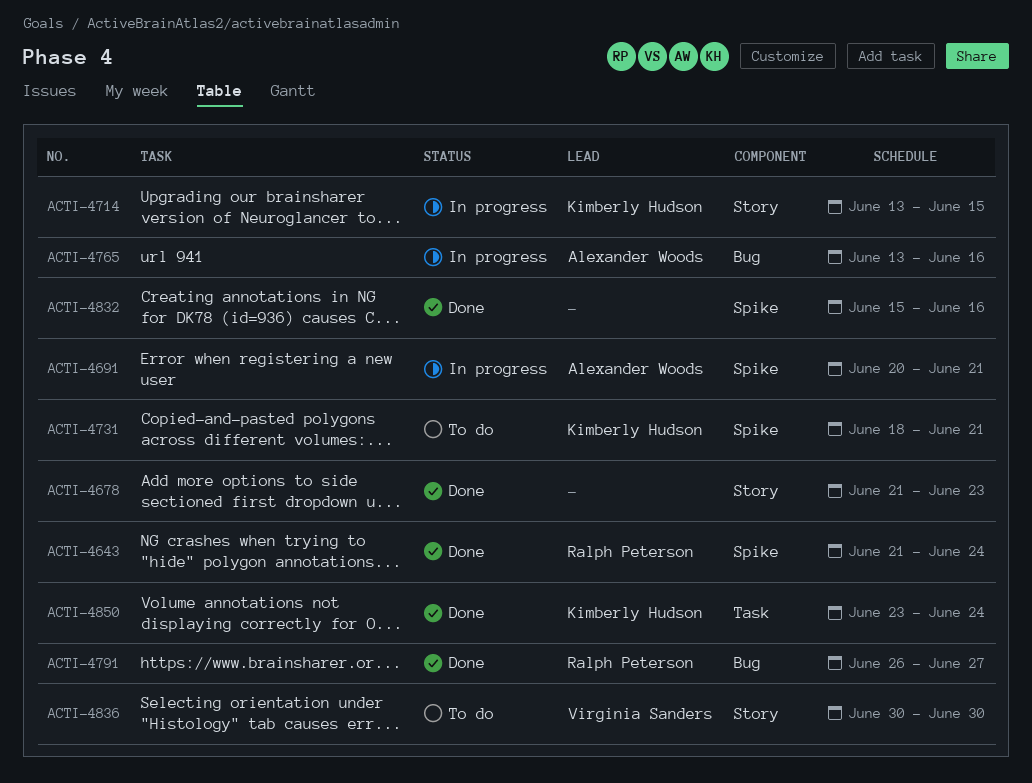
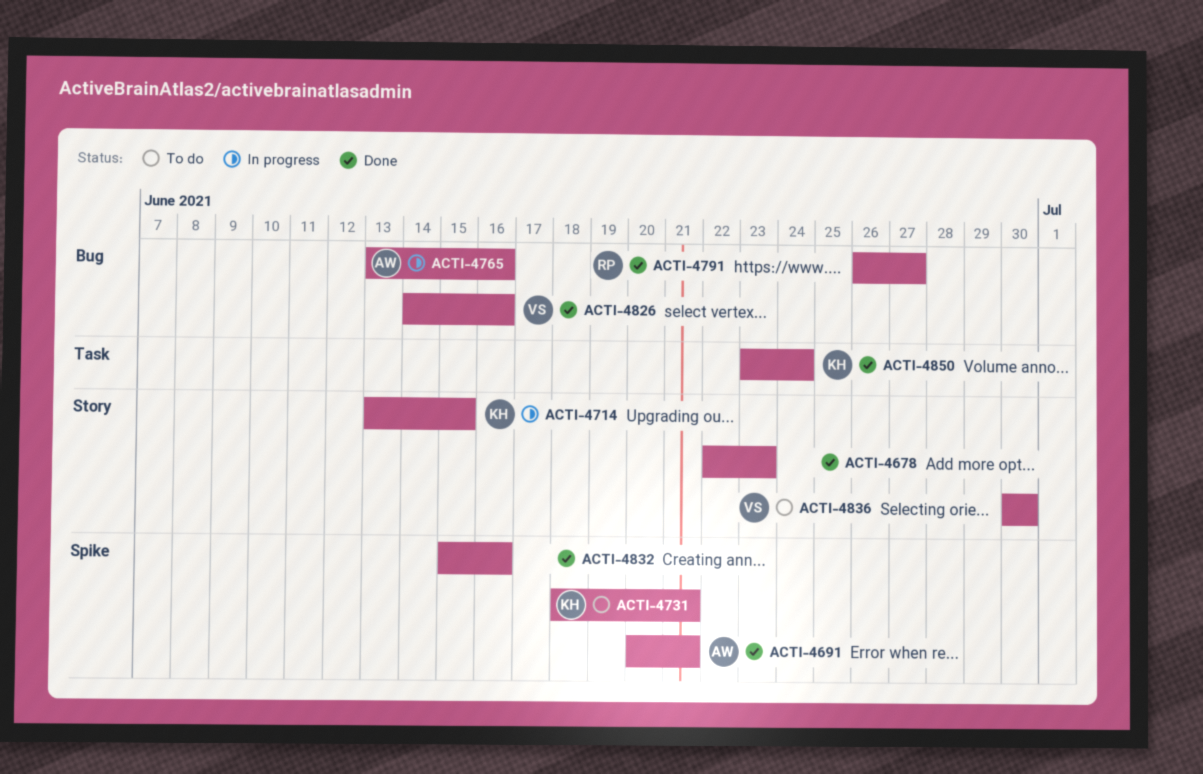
ACTI-4643: present -> none
ACTI-4678, start: Jun 21 -> Jun 22
ACTI-4691, status: In progress -> Done
ACTI-4826: none -> present

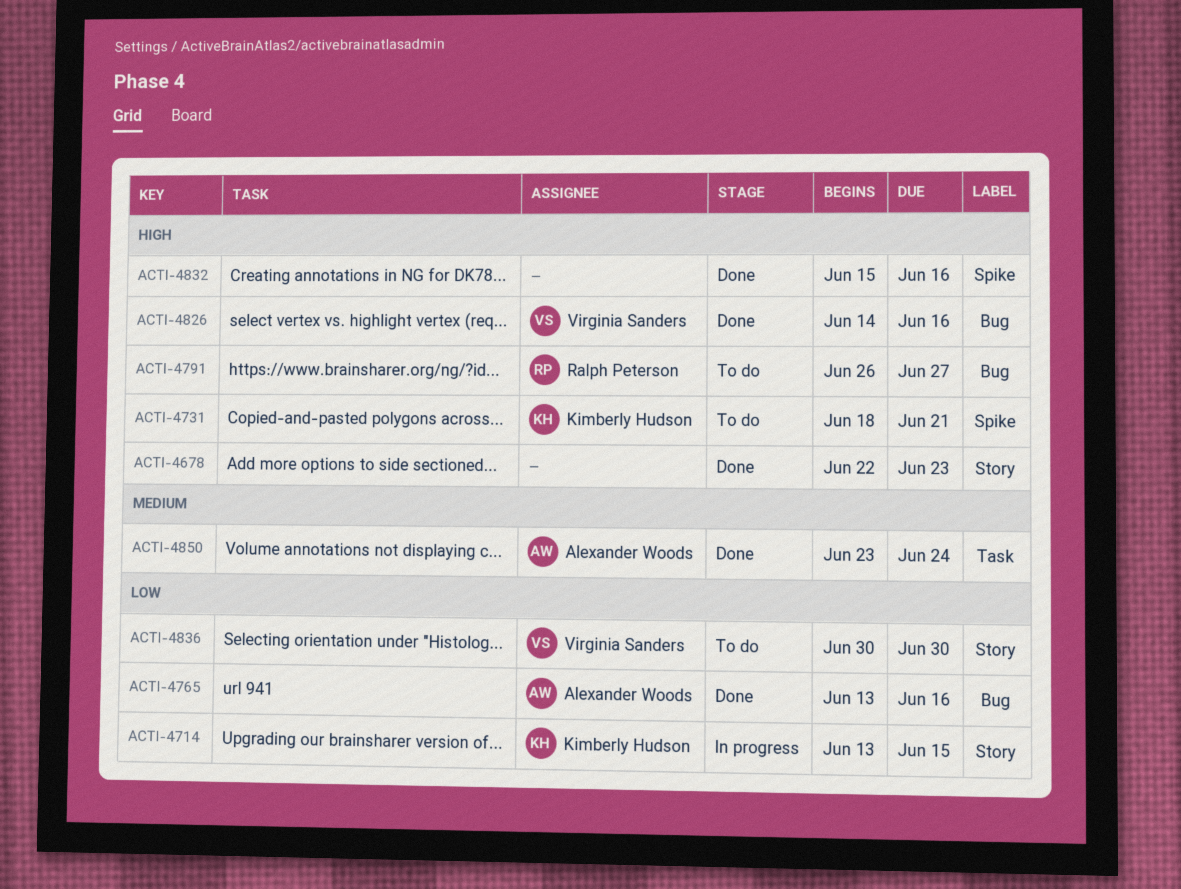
ACTI-4691: present -> none
ACTI-4765, status: In progress -> Done
ACTI-4791, status: Done -> To do
ACTI-4850, owner: Kimberly Hudson -> Alexander Woods

